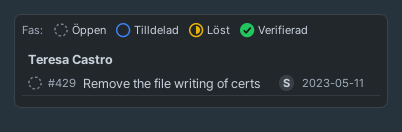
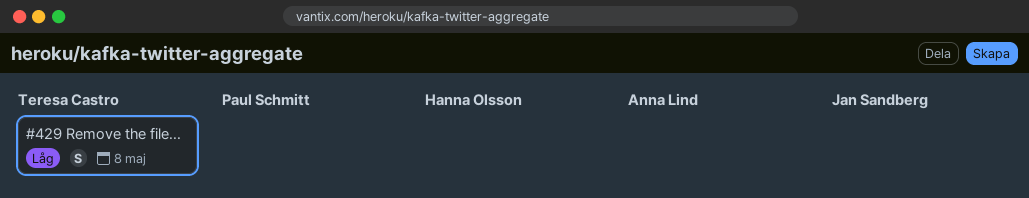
#429, due: May 11 -> May 8

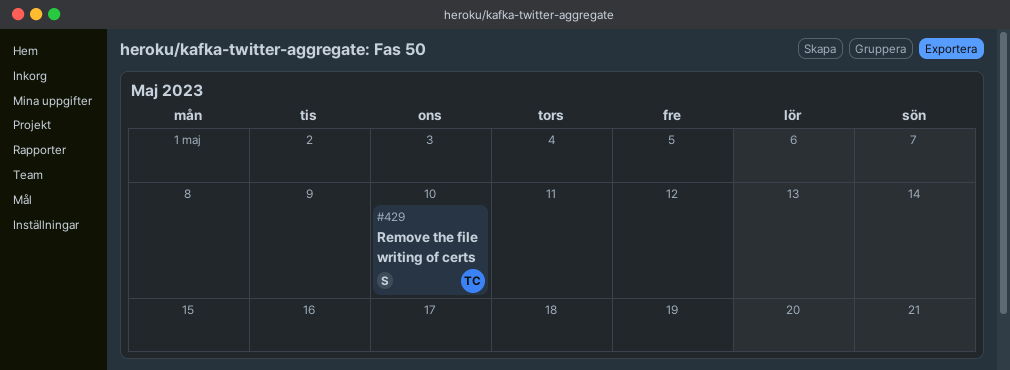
#429, due: May 8 -> May 10

